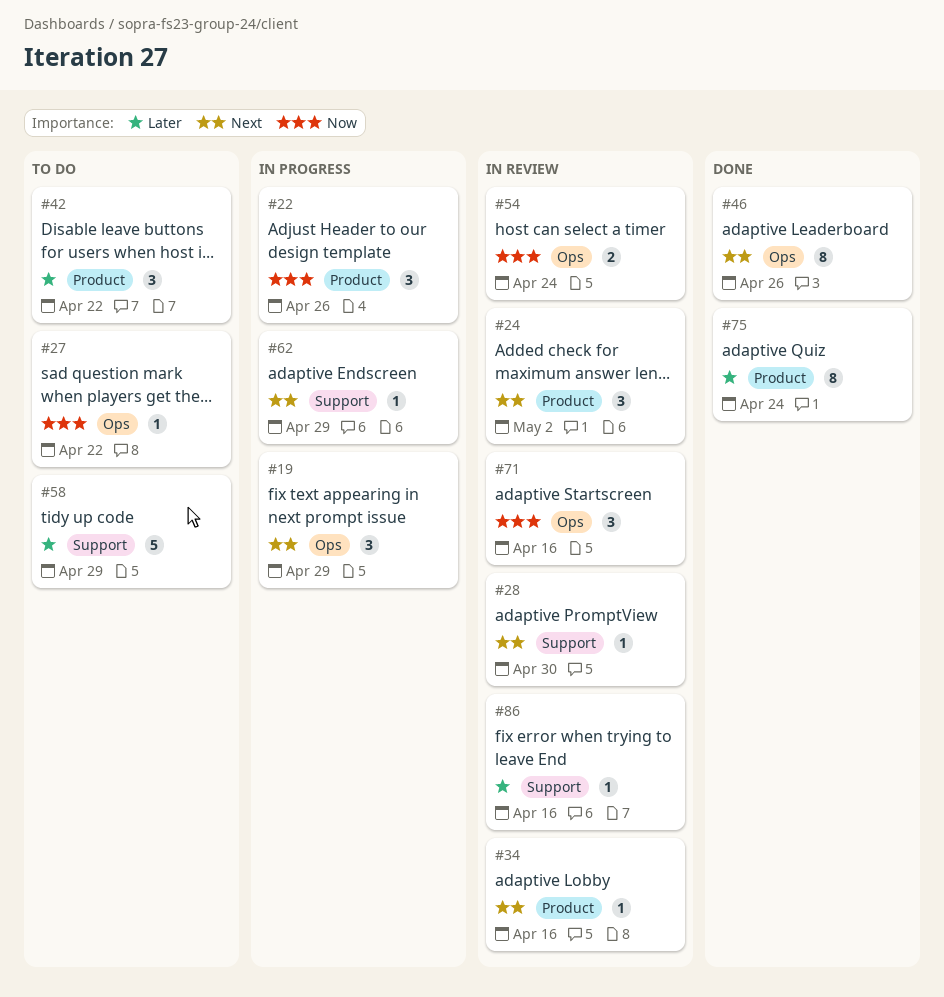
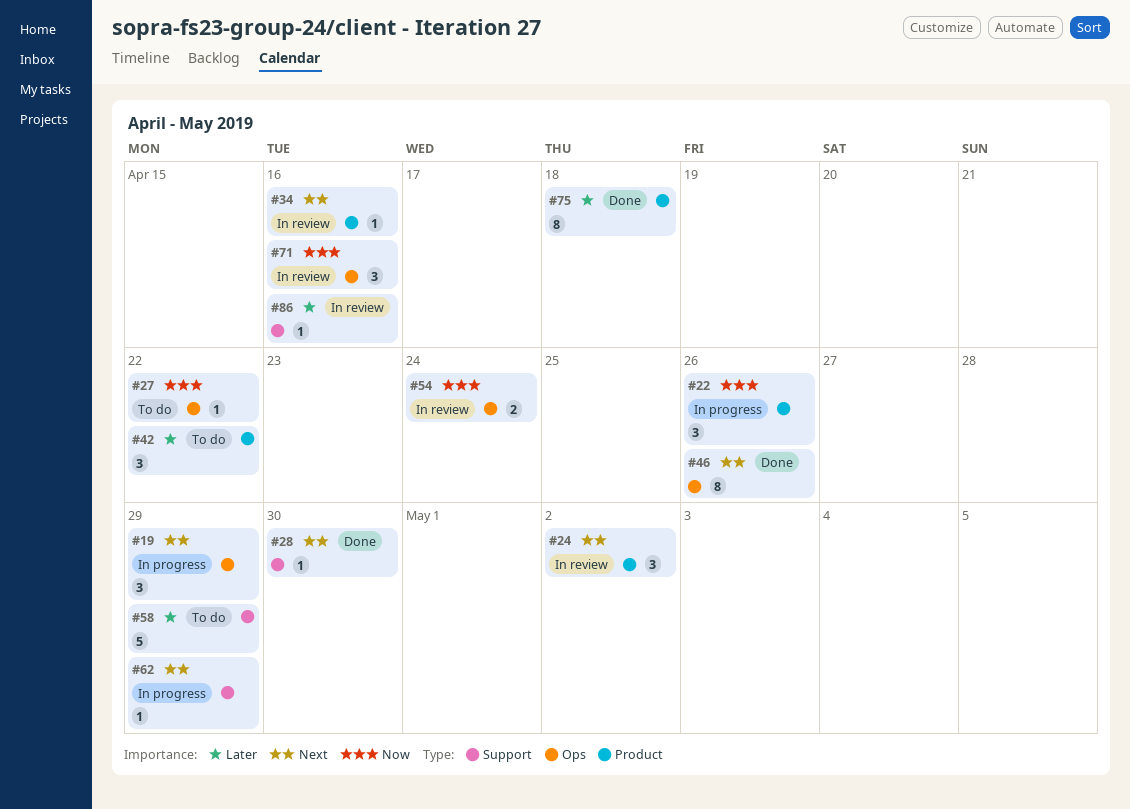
#28, status: In review -> Done
#75, due: Apr 24 -> Apr 18

